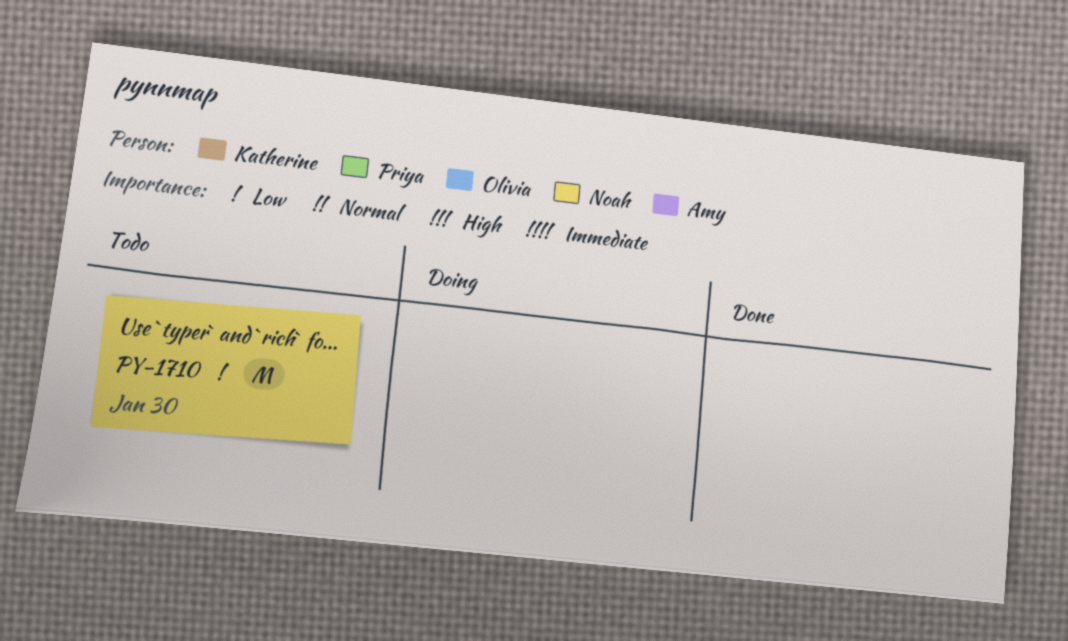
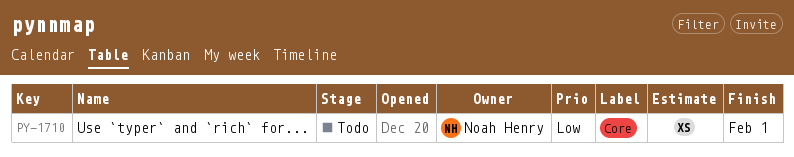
PY-1710, estimate: M -> XS
PY-1710, due: Jan 30 -> Feb 1

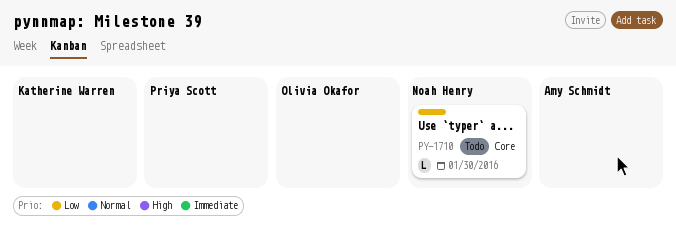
PY-1710, estimate: XS -> L
PY-1710, due: Feb 1 -> Jan 30

